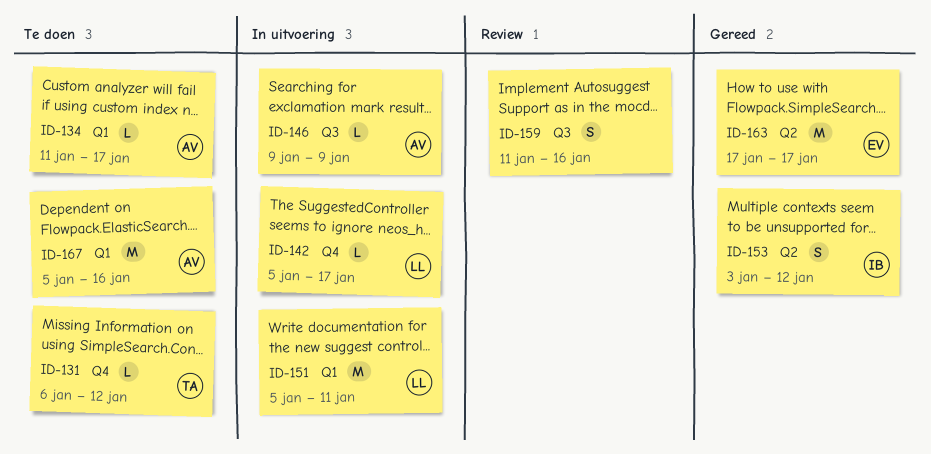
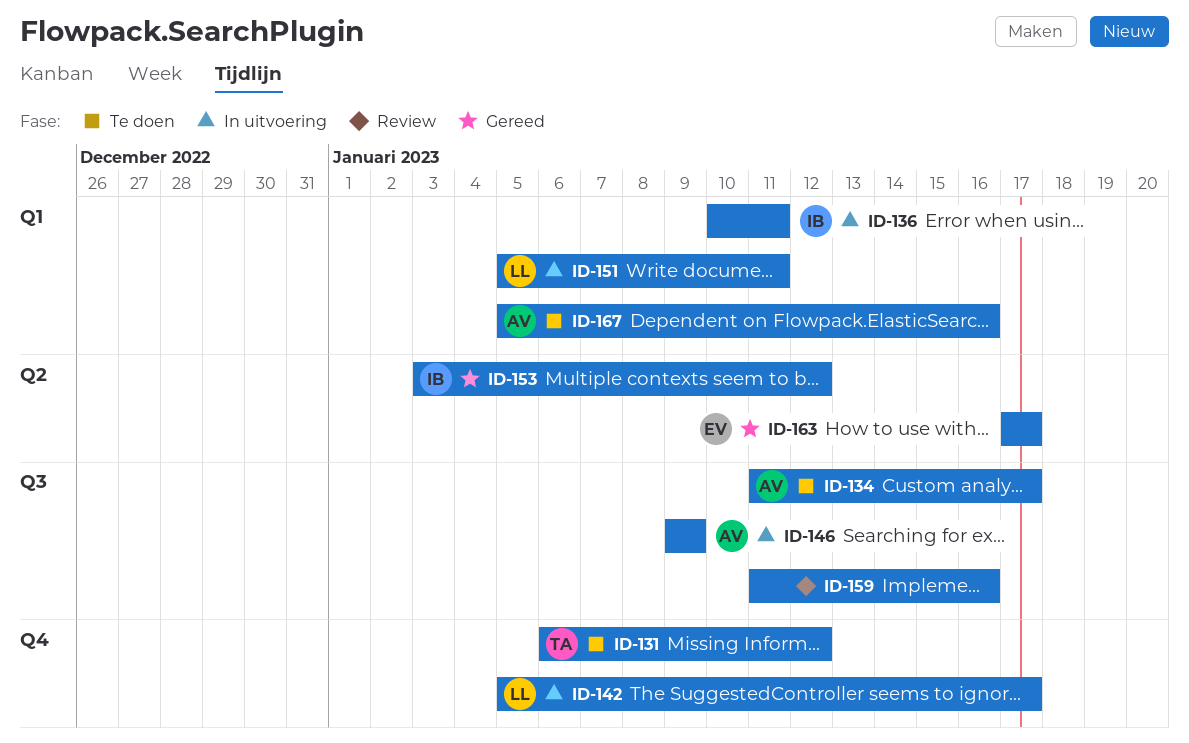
ID-134, label: Q1 -> Q3
ID-136: none -> present

